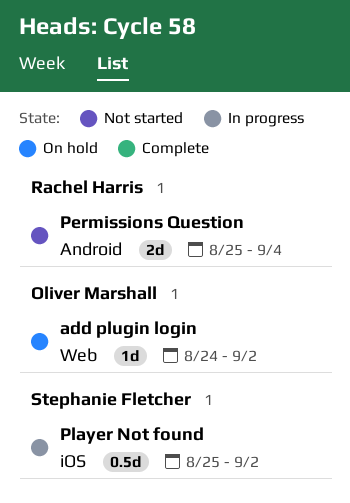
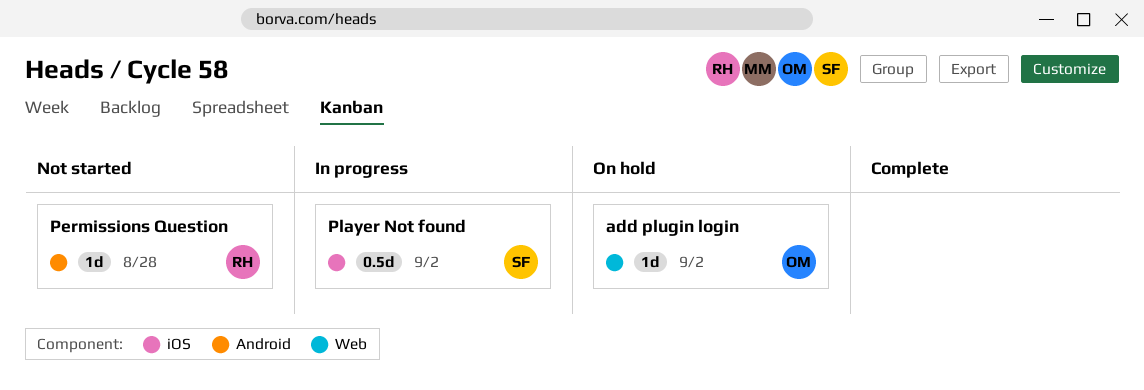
Permissions Question, estimate: 2d -> 1d
Permissions Question, due: Sep 4 -> Aug 28

